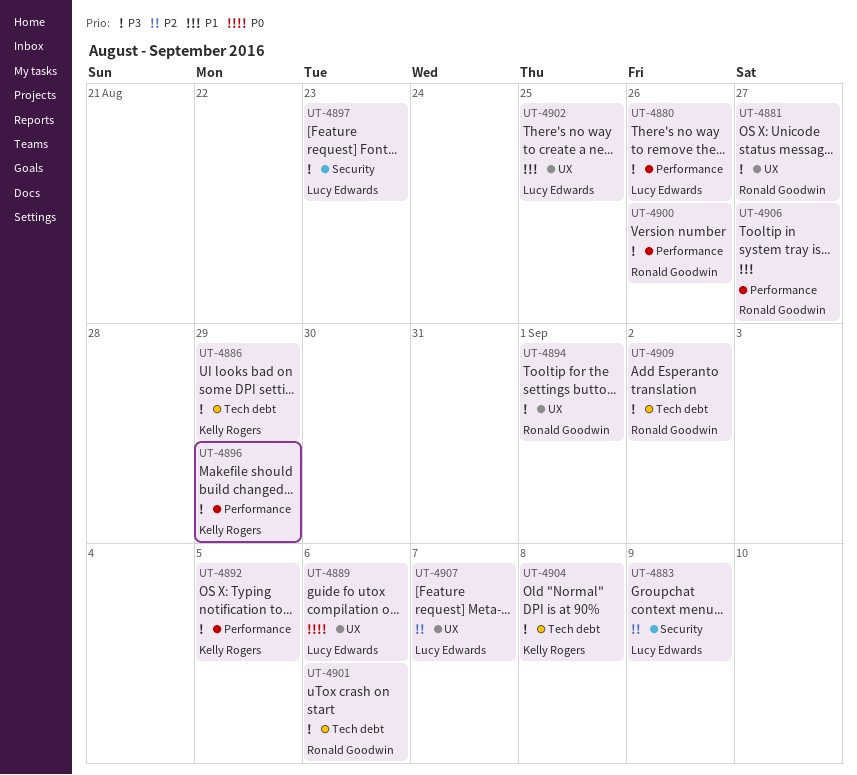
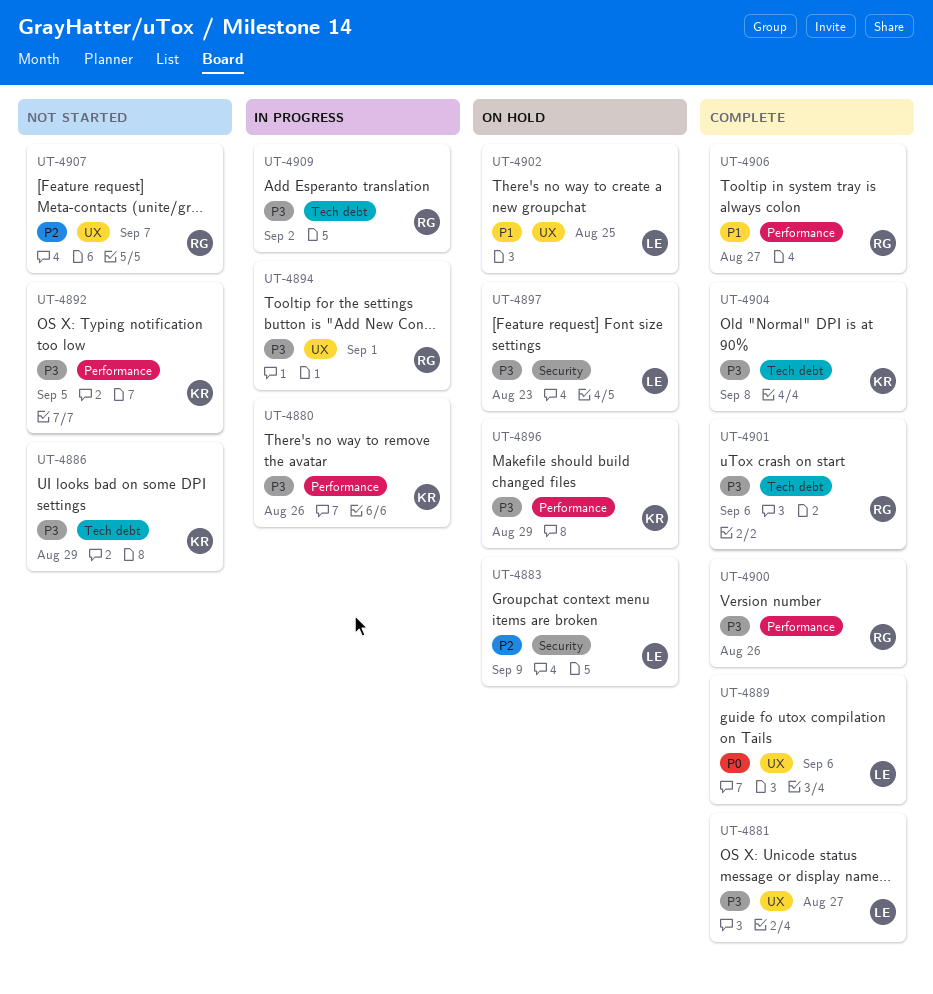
UT-4880, owner: Lucy Edwards -> Kelly Rogers
UT-4881, owner: Ronald Goodwin -> Lucy Edwards
UT-4907, owner: Lucy Edwards -> Ronald Goodwin

